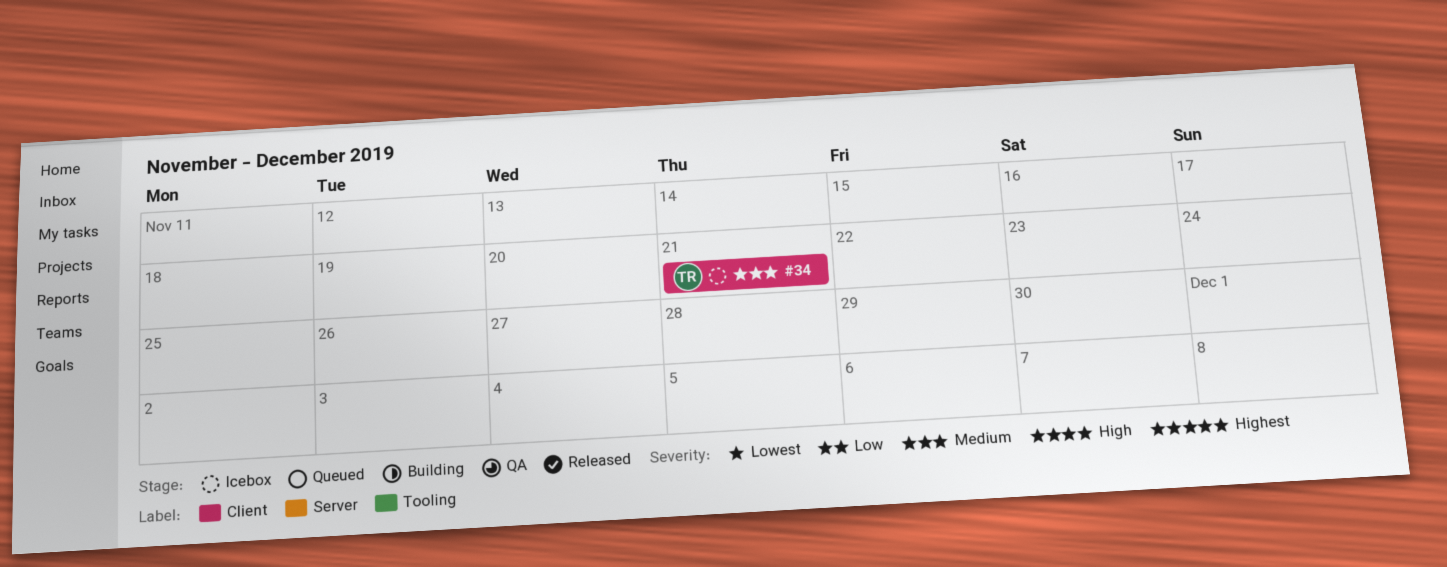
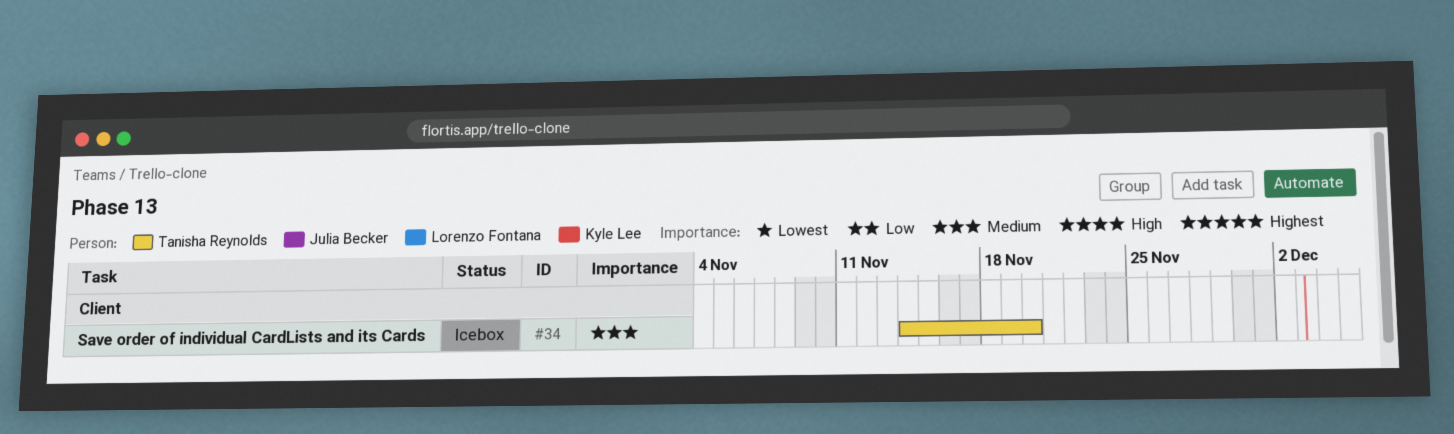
#34, start: Nov 21 -> Nov 14
#34, due: Nov 21 -> Nov 20

